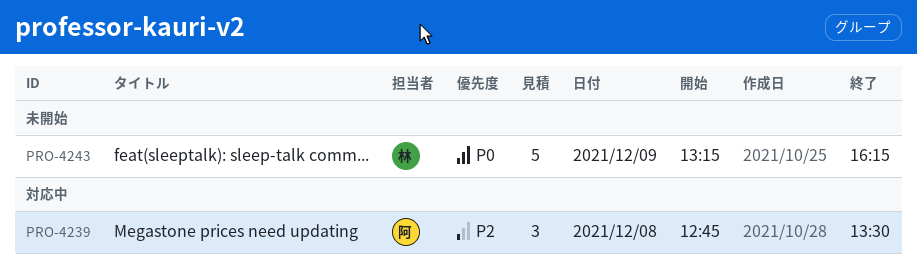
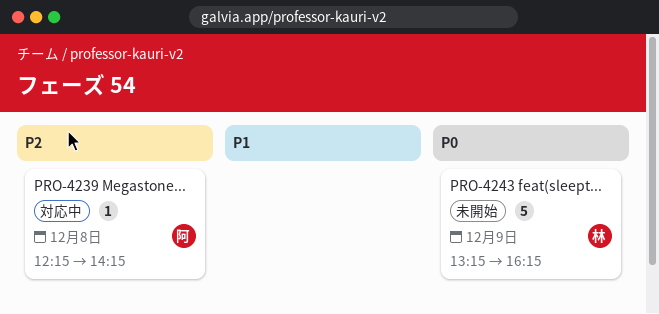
PRO-4239, estimate: 3 -> 1
PRO-4239, begins: 12:45 -> 12:15
PRO-4239, ends: 13:30 -> 14:15

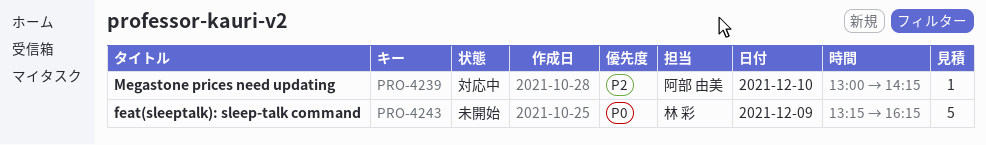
PRO-4239, day: Dec 8 -> Dec 10
PRO-4239, begins: 12:15 -> 13:00

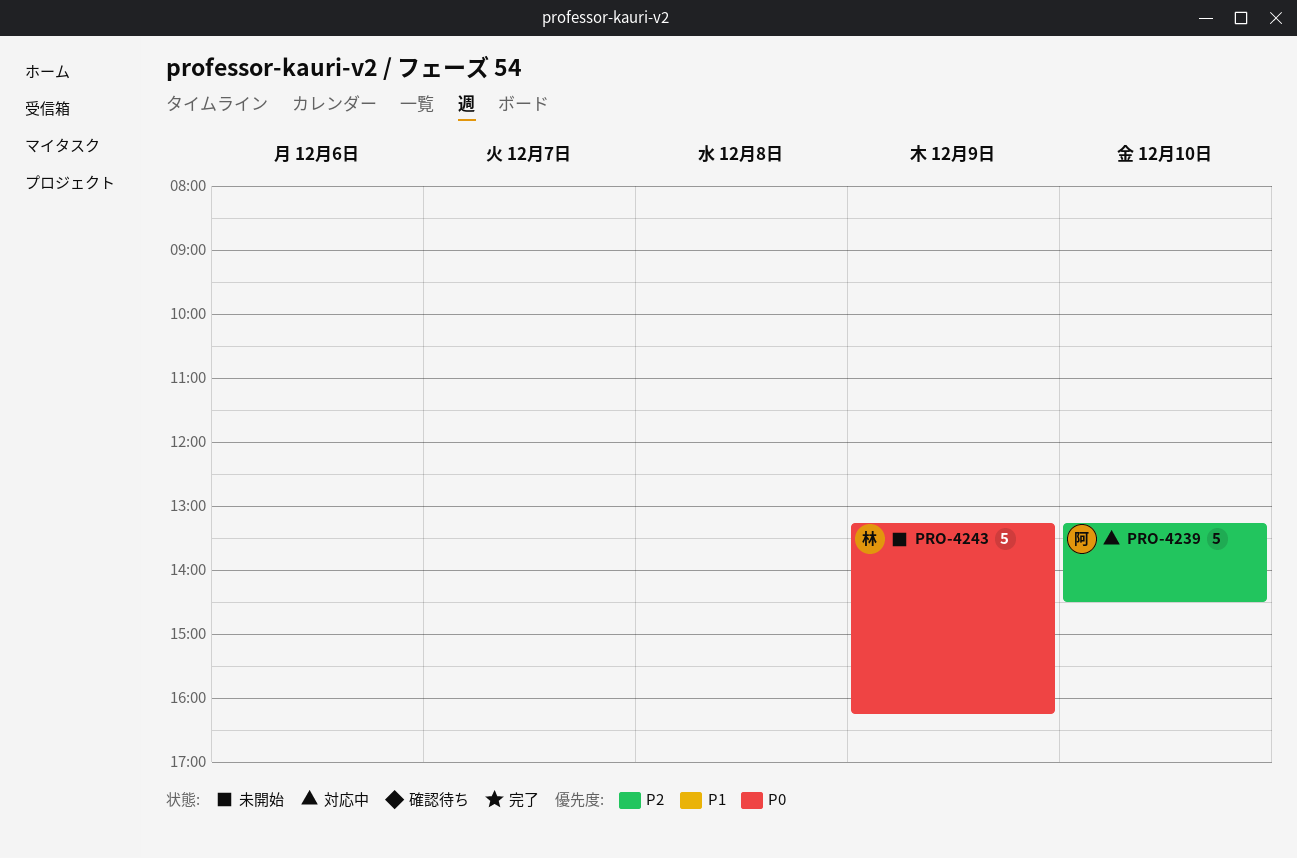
PRO-4239, estimate: 1 -> 5
PRO-4239, begins: 13:00 -> 13:15
PRO-4239, ends: 14:15 -> 14:30

